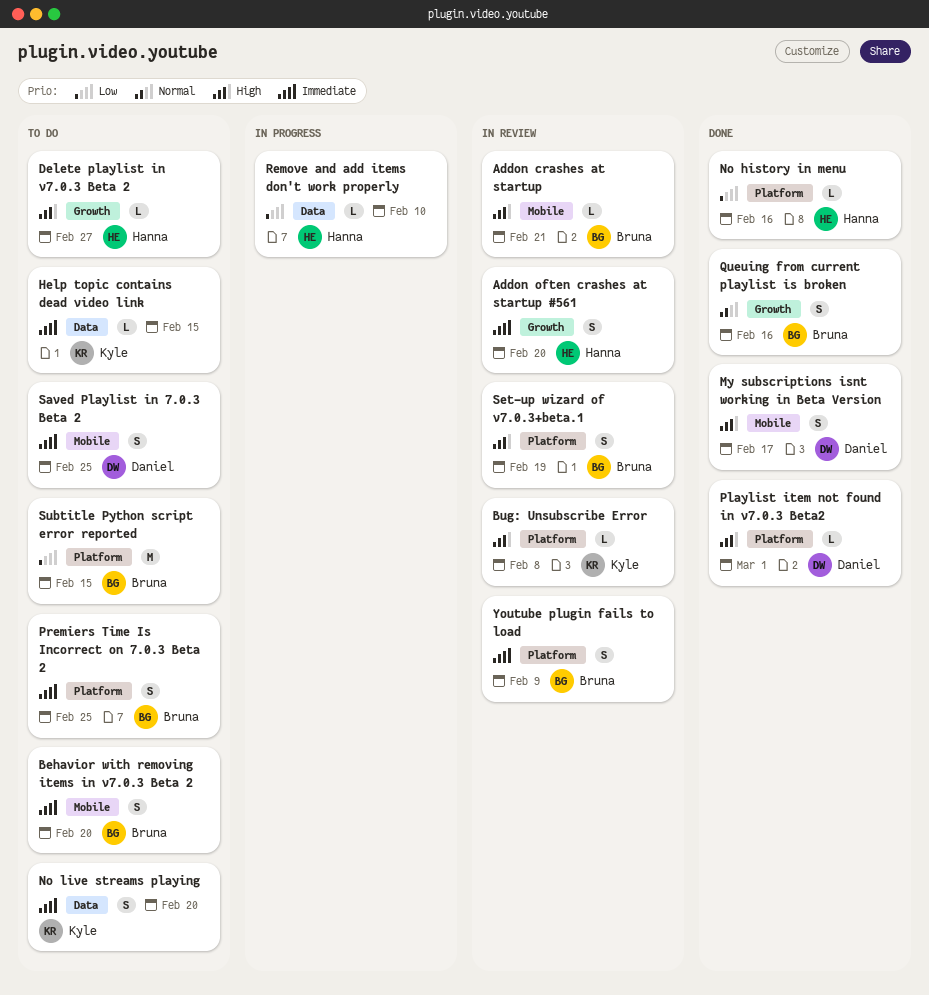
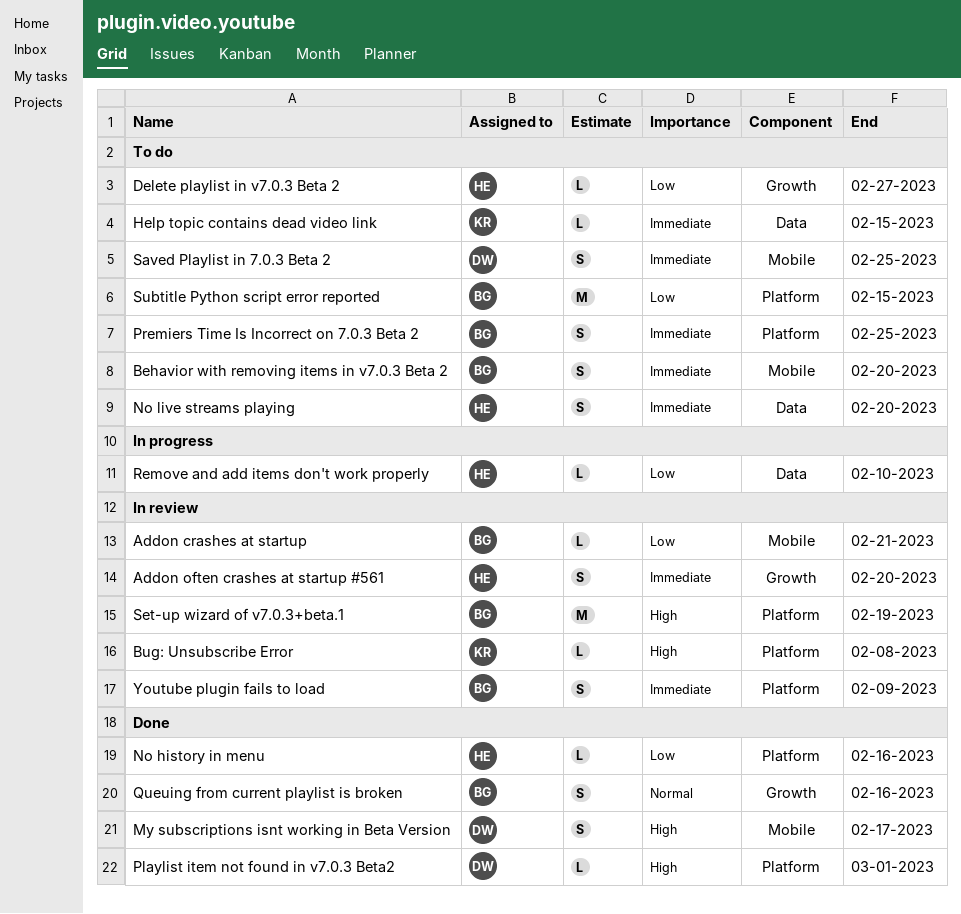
Addon crashes at startup, priority: High -> Low
Delete playlist in v7.0.3 Beta 2, priority: High -> Low
No live streams playing, owner: Kyle -> Hanna
Set-up wizard of v7.0.3+beta.1, estimate: S -> M

